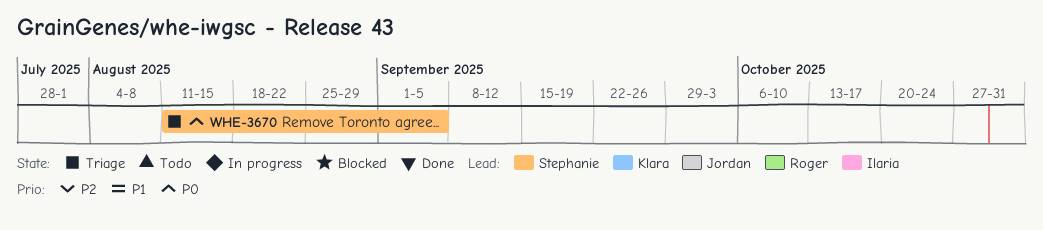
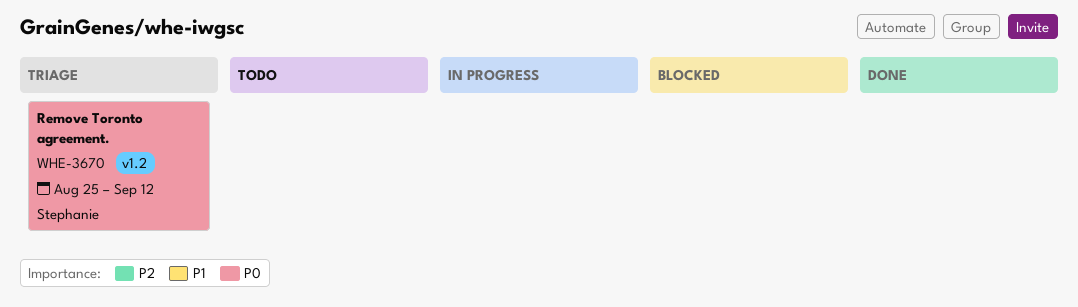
WHE-3670, start: Aug 11 -> Aug 25
WHE-3670, due: Sep 5 -> Sep 12

